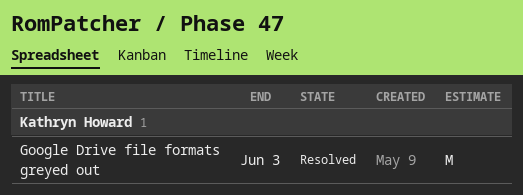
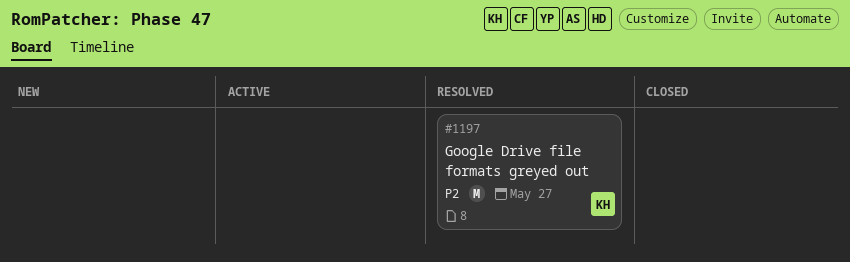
Google Drive file formats greyed out, due: Jun 3 -> May 27

